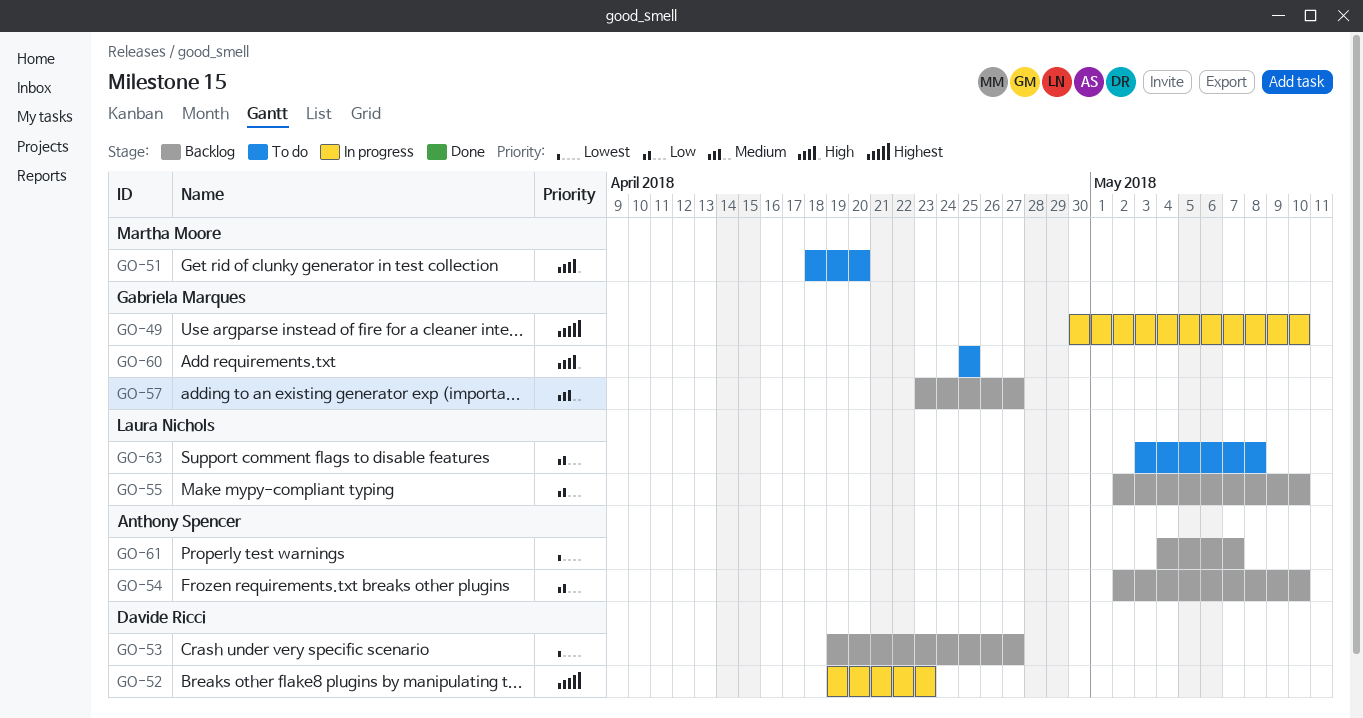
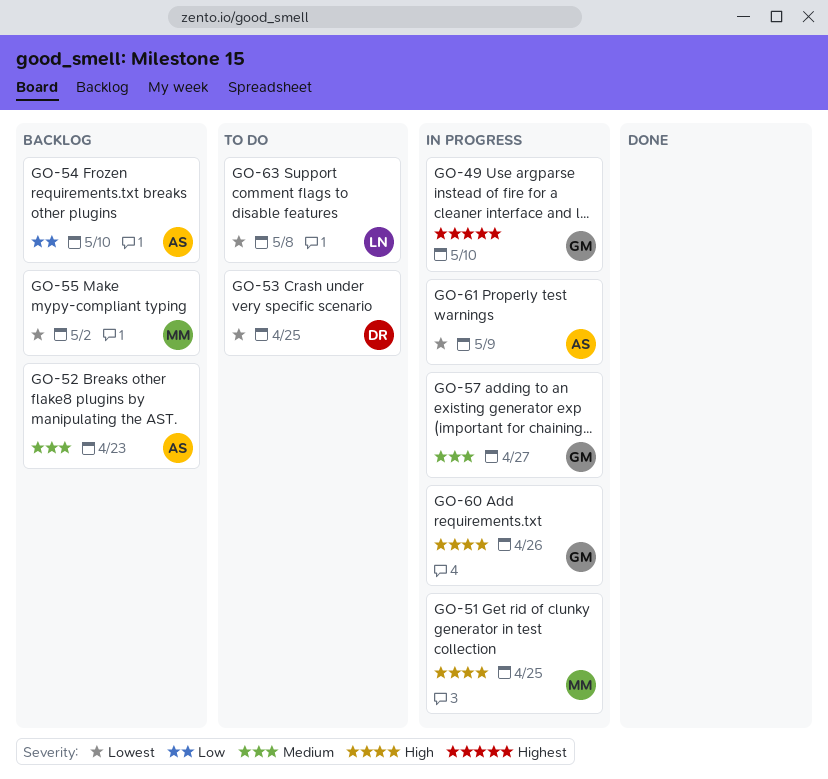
GO-51, status: To do -> In progress
GO-51, due: Apr 20 -> Apr 25
GO-52, status: In progress -> Backlog
GO-52, owner: Davide Ricci -> Anthony Spencer
GO-52, priority: Highest -> Medium
GO-53, status: Backlog -> To do
GO-53, due: Apr 27 -> Apr 25
GO-55, owner: Laura Nichols -> Martha Moore
GO-55, priority: Low -> Lowest
GO-55, due: May 10 -> May 2
GO-57, status: Backlog -> In progress
GO-60, status: To do -> In progress
GO-60, due: Apr 25 -> Apr 26
GO-61, status: Backlog -> In progress
GO-61, due: May 7 -> May 9
GO-63, priority: Low -> Lowest

